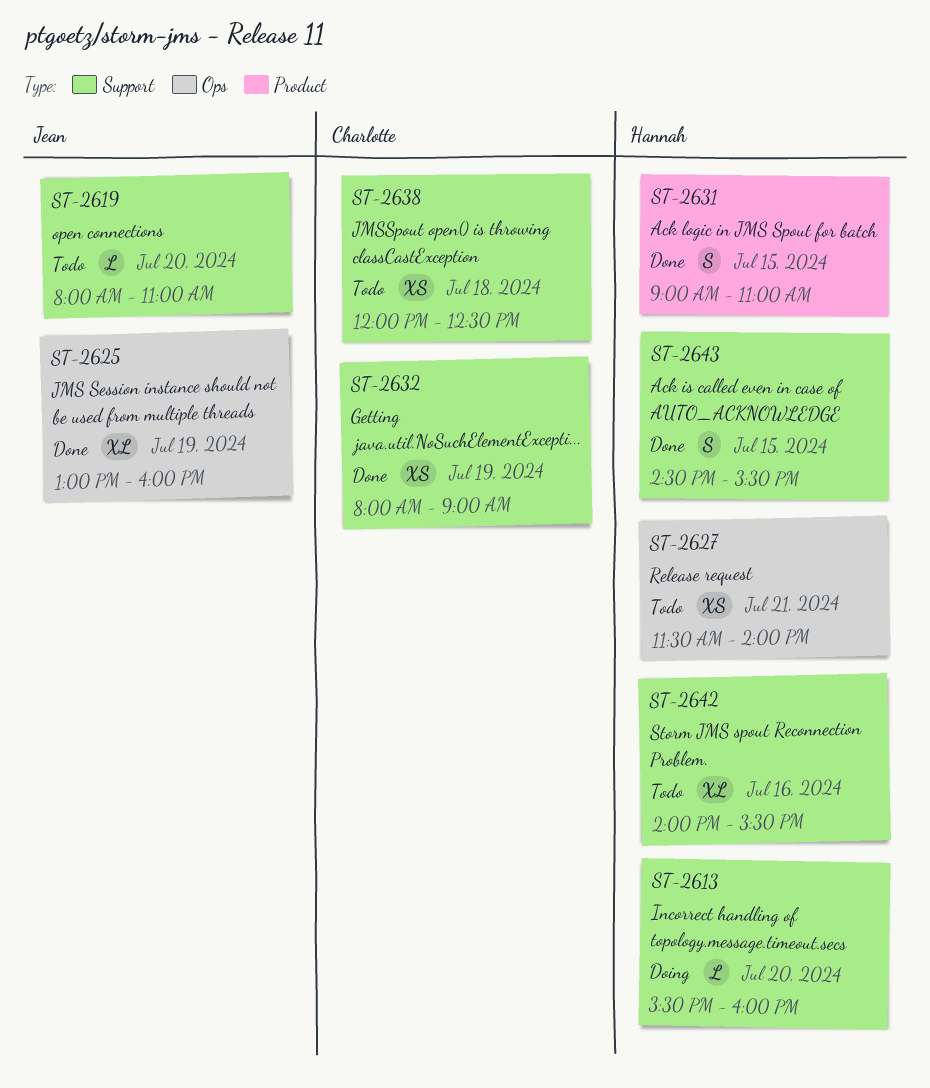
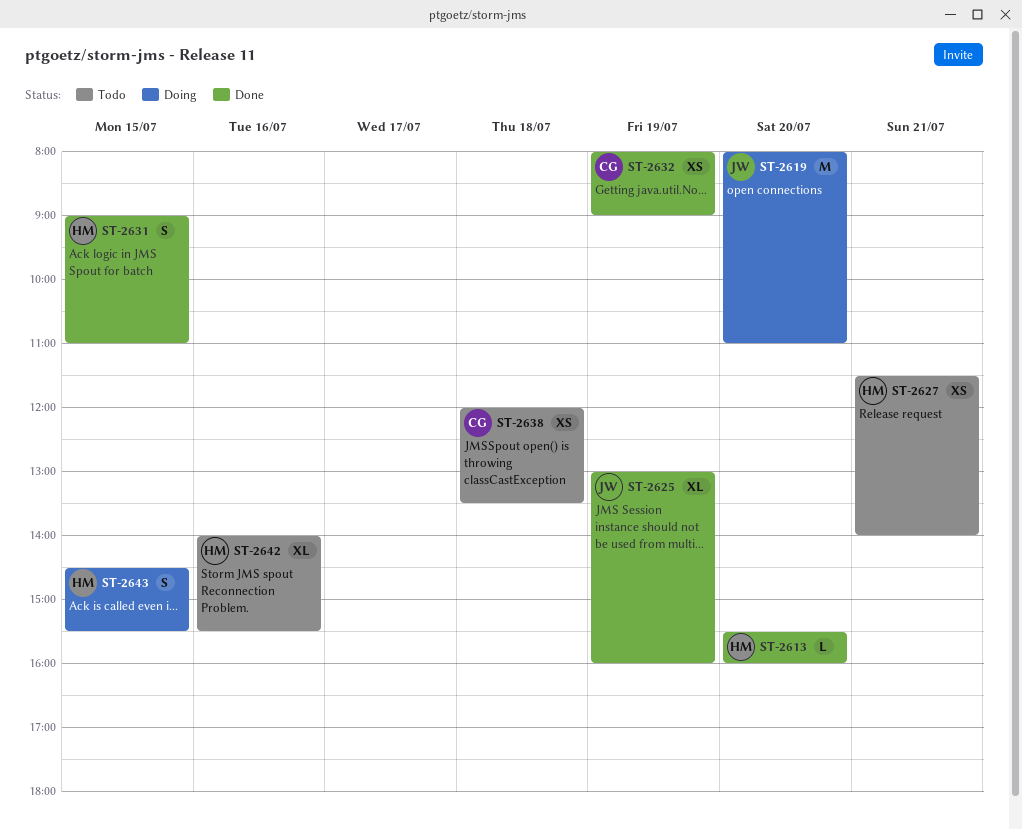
ST-2613, status: Doing -> Done
ST-2619, status: Todo -> Doing
ST-2619, estimate: L -> M
ST-2638, ends: 12:30 -> 13:30
ST-2643, status: Done -> Doing

